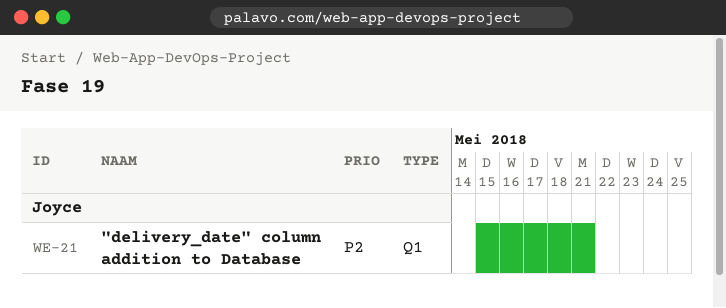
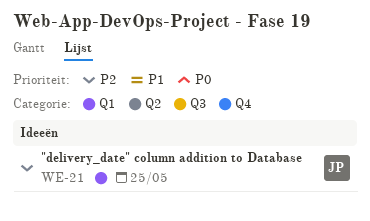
WE-21, due: May 21 -> May 25

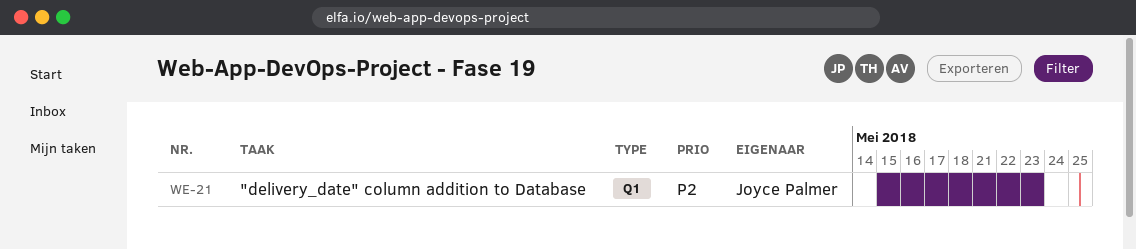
WE-21, due: May 25 -> May 23

